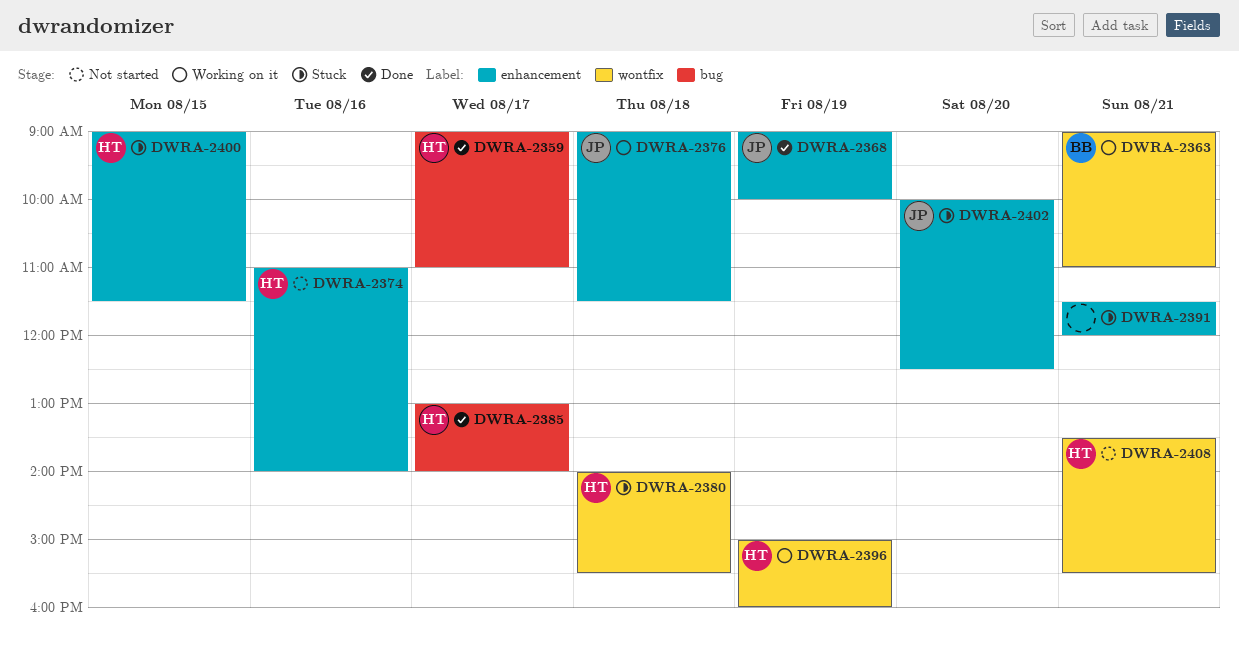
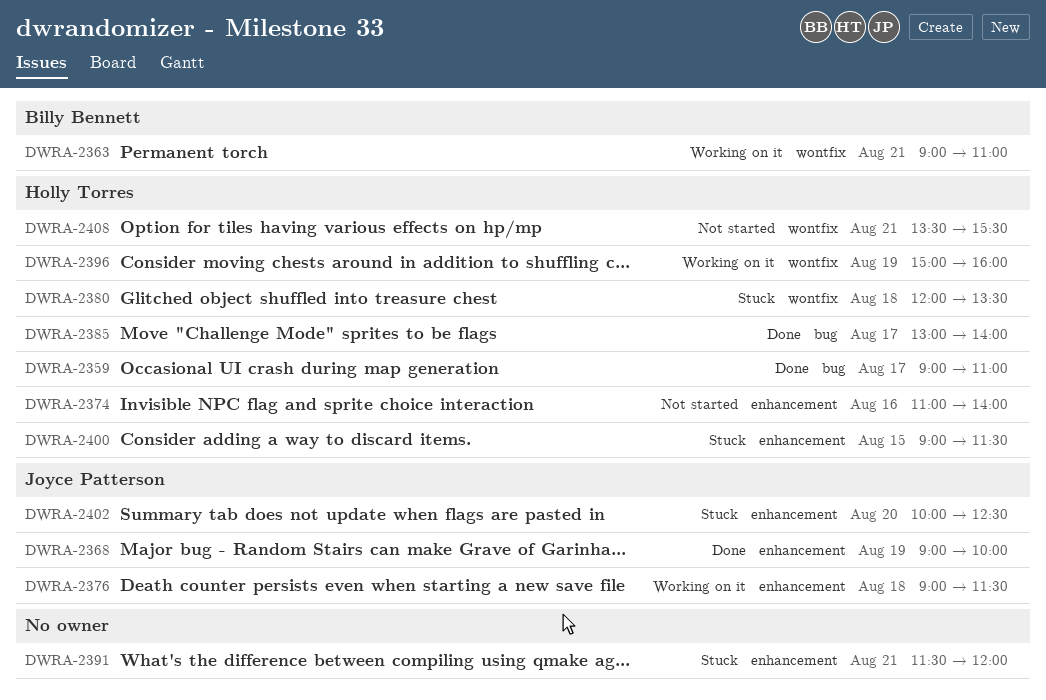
DWRA-2380, begins: 14:00 -> 12:00
DWRA-2380, ends: 15:30 -> 13:30

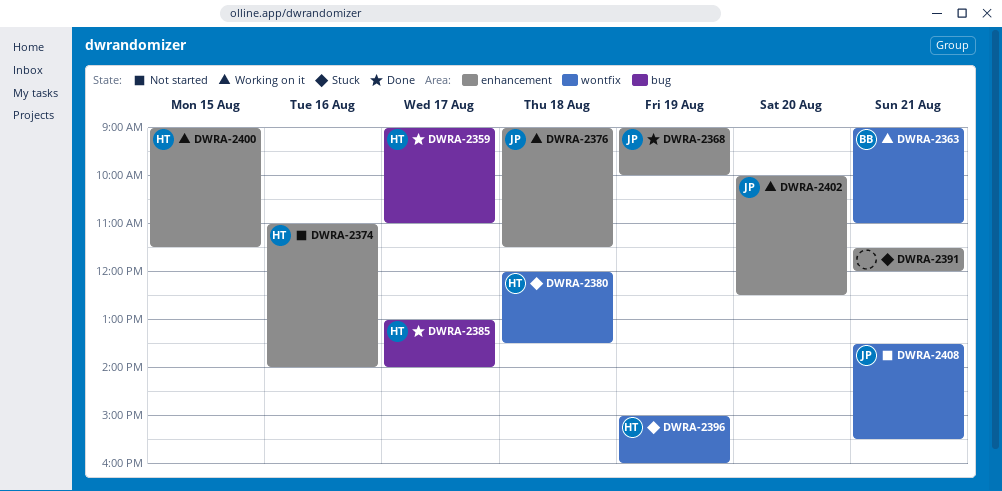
DWRA-2396, status: Working on it -> Stuck
DWRA-2400, status: Stuck -> Working on it
DWRA-2402, status: Stuck -> Working on it
DWRA-2408, owner: Holly Torres -> Joyce Patterson

